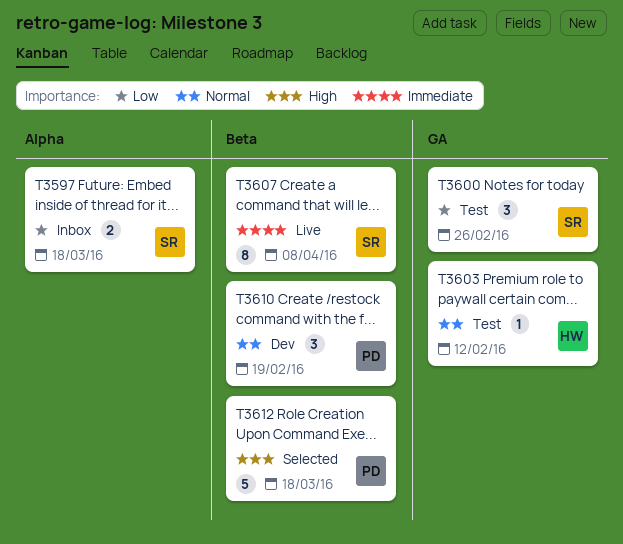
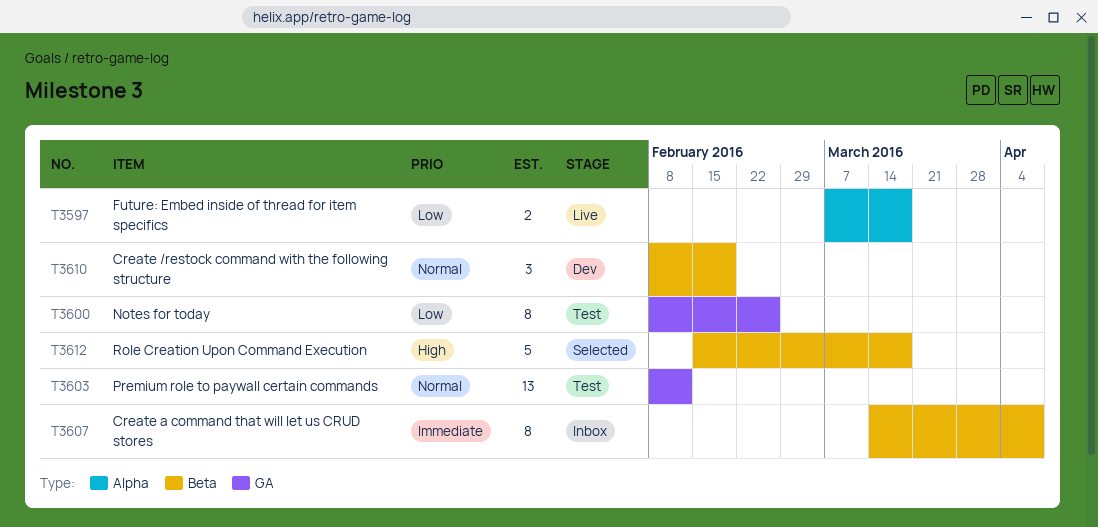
T3597, status: Inbox -> Live
T3600, estimate: 3 -> 8
T3603, estimate: 1 -> 13
T3607, status: Live -> Inbox

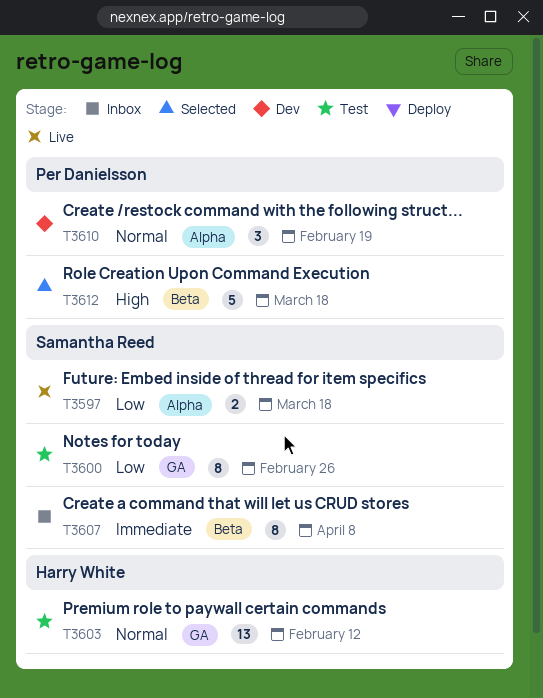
T3610, label: Beta -> Alpha

